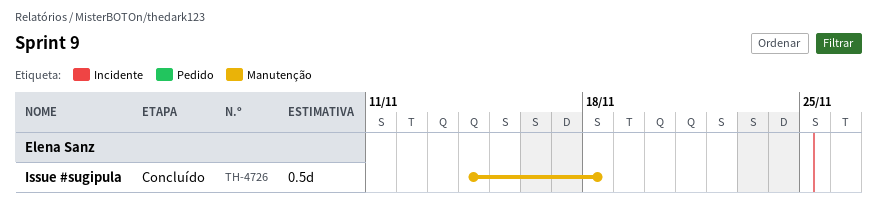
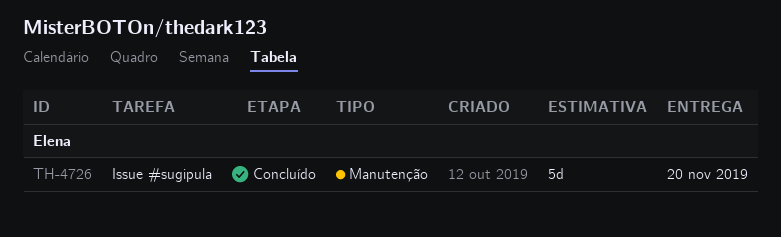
TH-4726, estimate: 0.5d -> 5d
TH-4726, due: Nov 18 -> Nov 20

